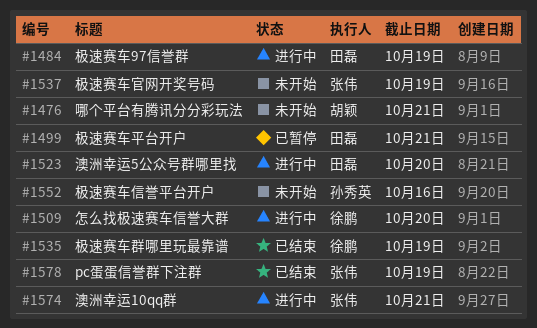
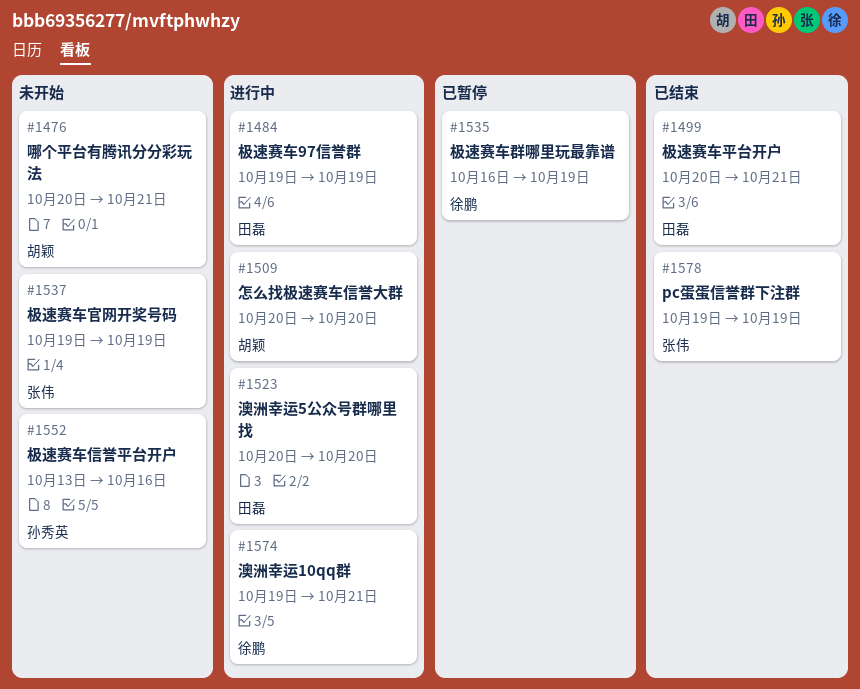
#1499, status: 已暂停 -> 已结束
#1509, owner: 徐鹏 -> 胡颖
#1535, status: 已结束 -> 已暂停
#1574, owner: 张伟 -> 徐鹏

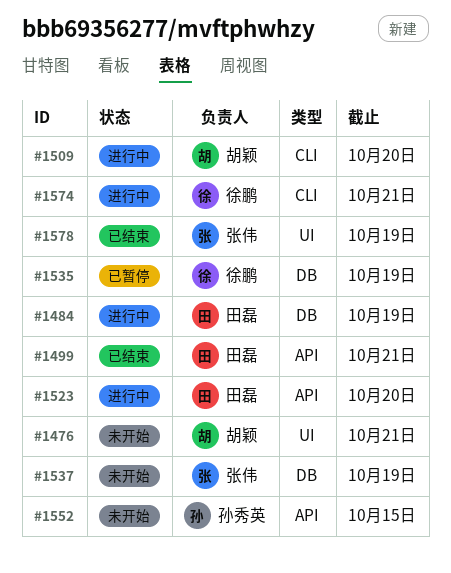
#1552, due: Oct 16 -> Oct 15

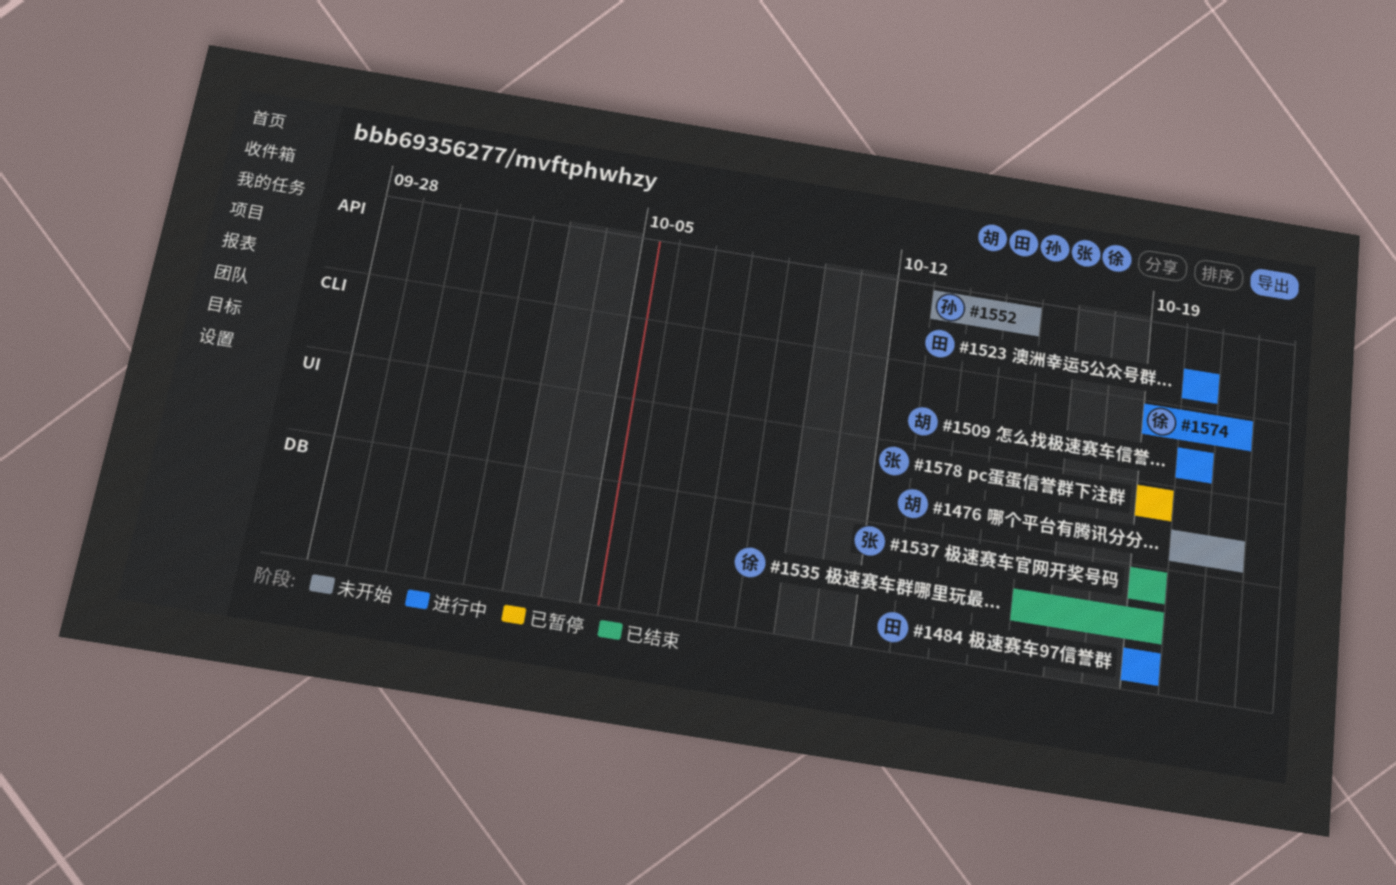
#1499: present -> none
#1535, status: 已暂停 -> 已结束
#1537, status: 未开始 -> 已结束
#1578, status: 已结束 -> 已暂停

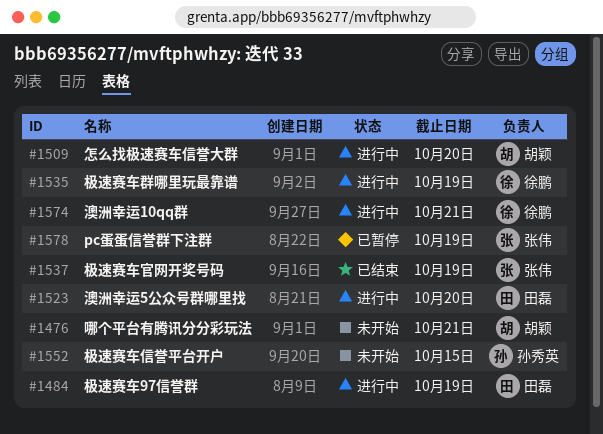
#1535, status: 已结束 -> 进行中

